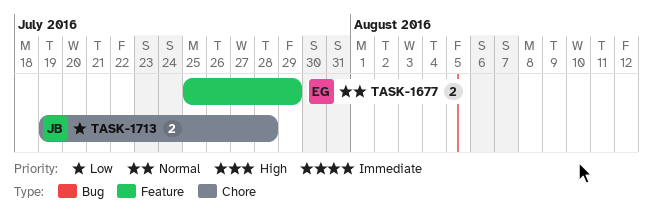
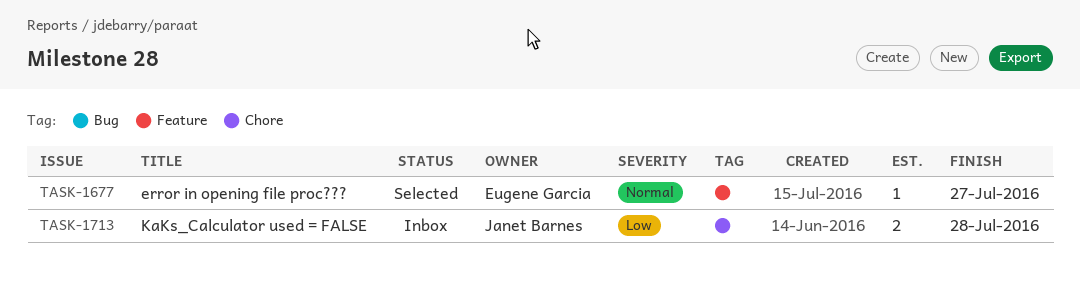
TASK-1677, estimate: 2 -> 1
TASK-1677, due: Jul 29 -> Jul 27

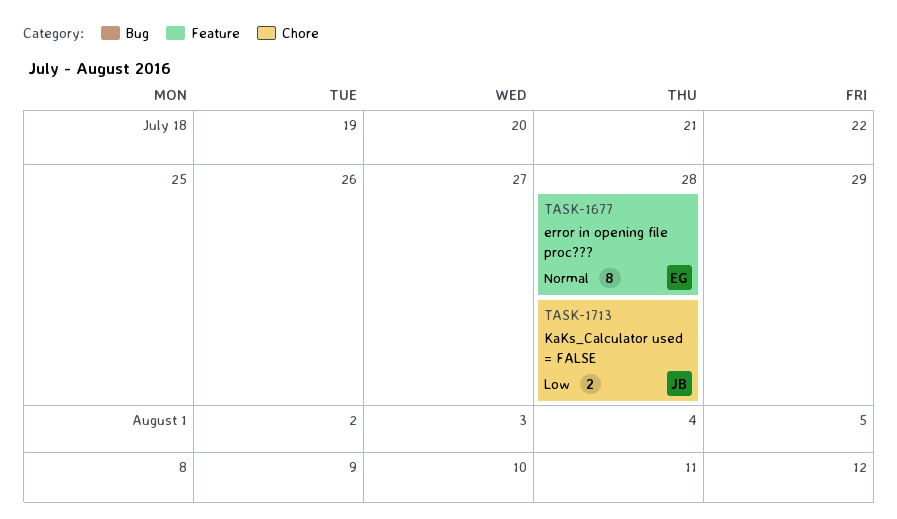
TASK-1677, estimate: 1 -> 8
TASK-1677, due: Jul 27 -> Jul 28

